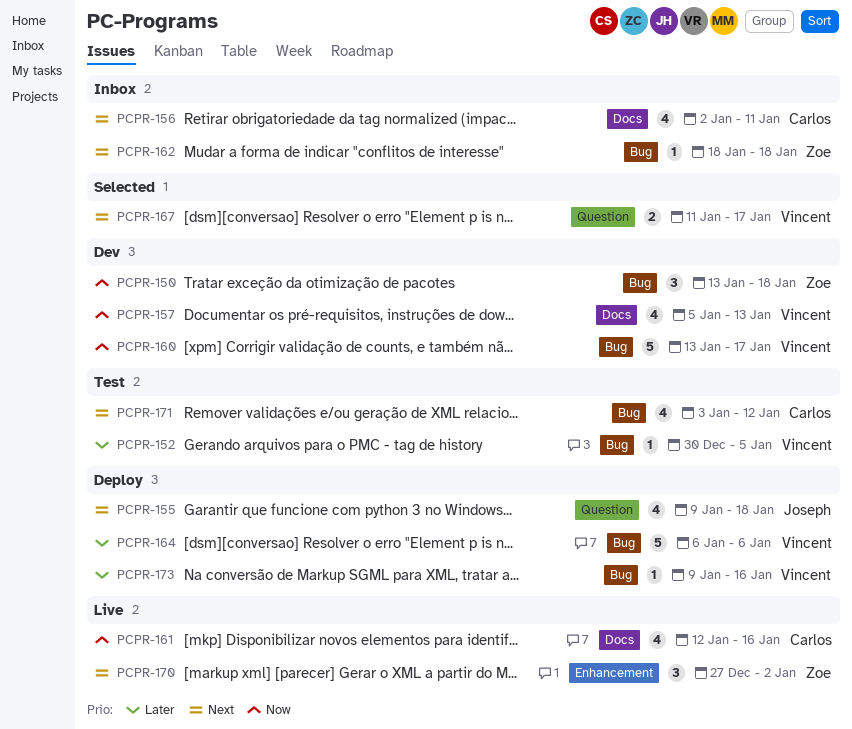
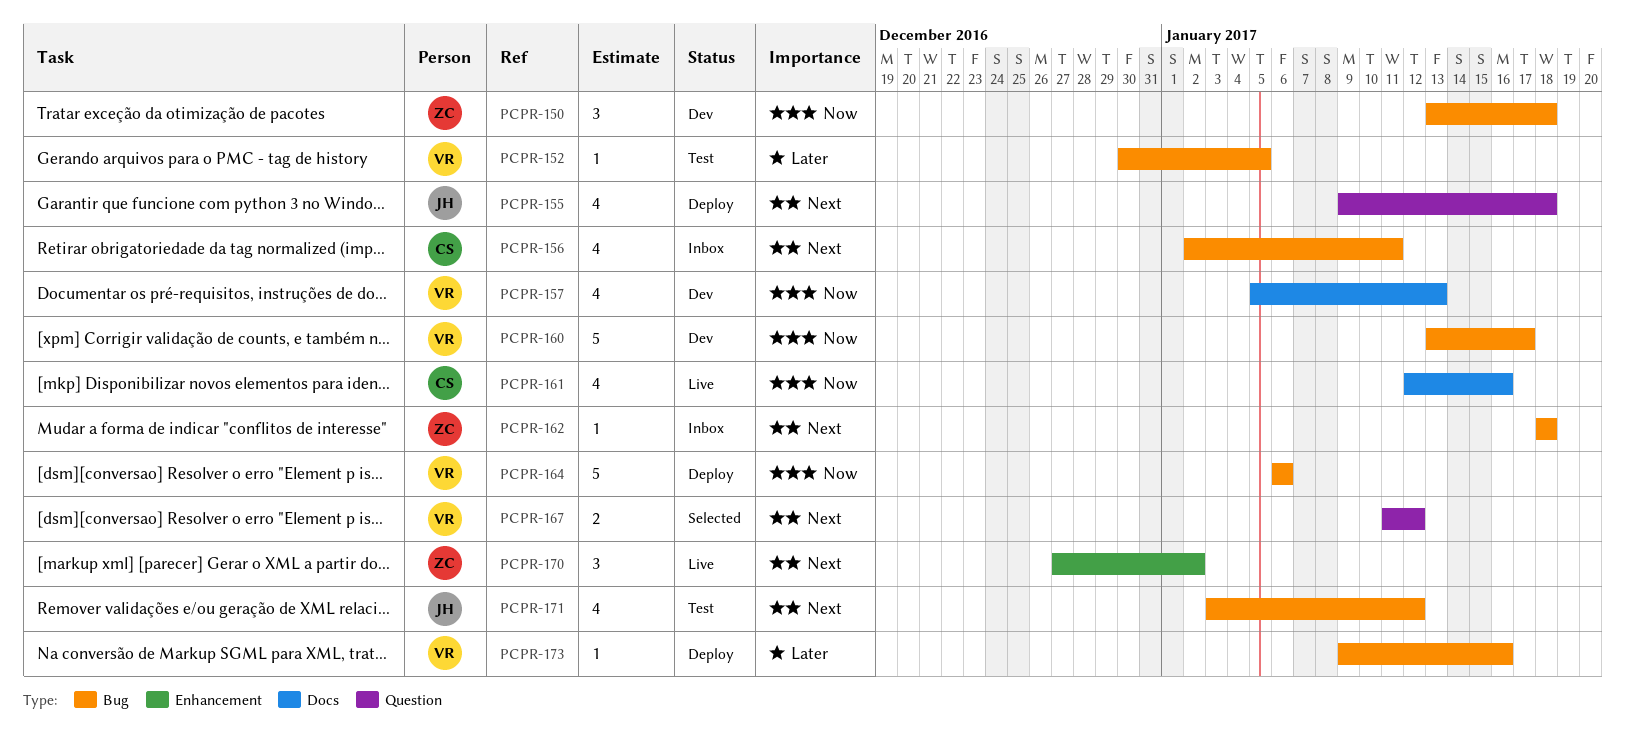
PCPR-156, label: Docs -> Bug
PCPR-164, priority: Later -> Now
PCPR-167, due: Jan 17 -> Jan 12
PCPR-171, owner: Carlos -> Joseph

